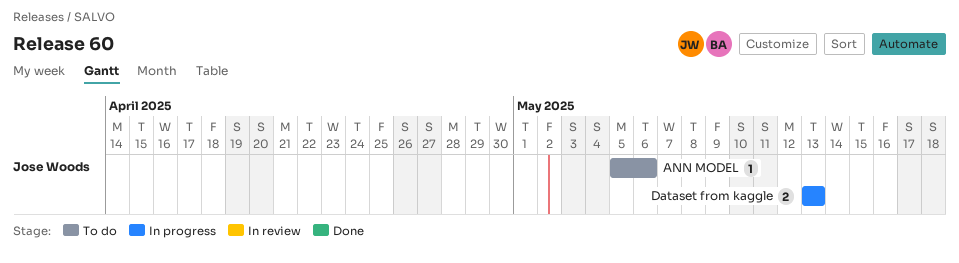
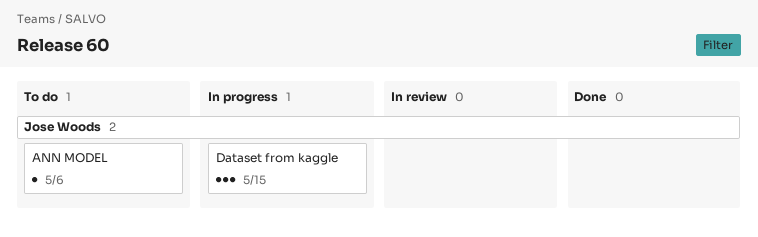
Dataset from kaggle, estimate: 2 -> 3
Dataset from kaggle, due: May 13 -> May 15

